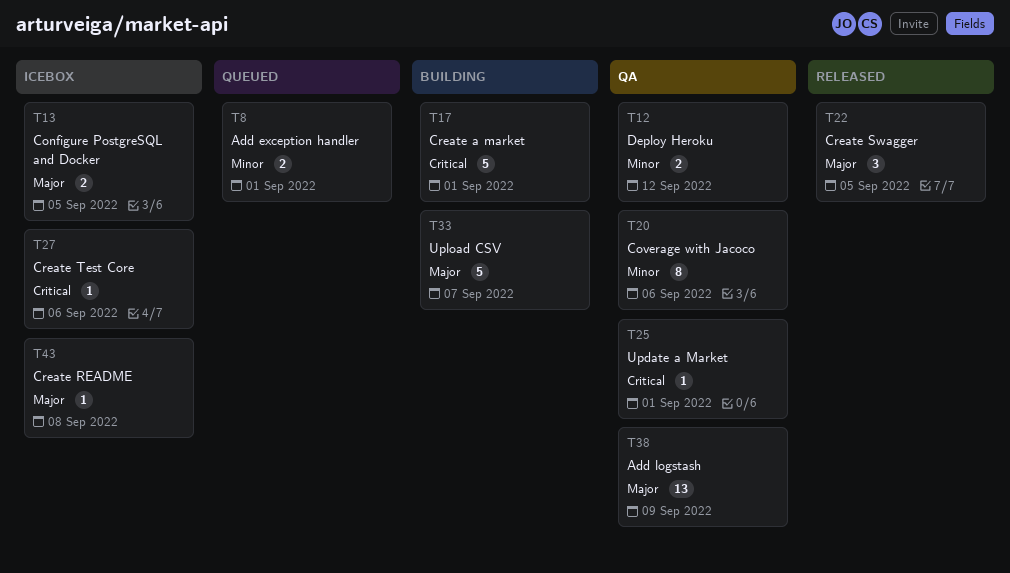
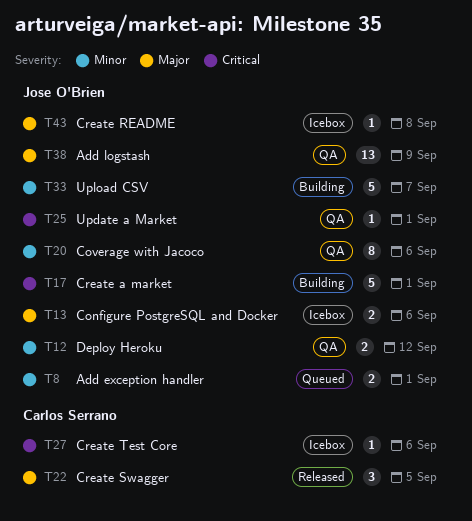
T13, due: Sep 5 -> Sep 6
T33, priority: Major -> Minor

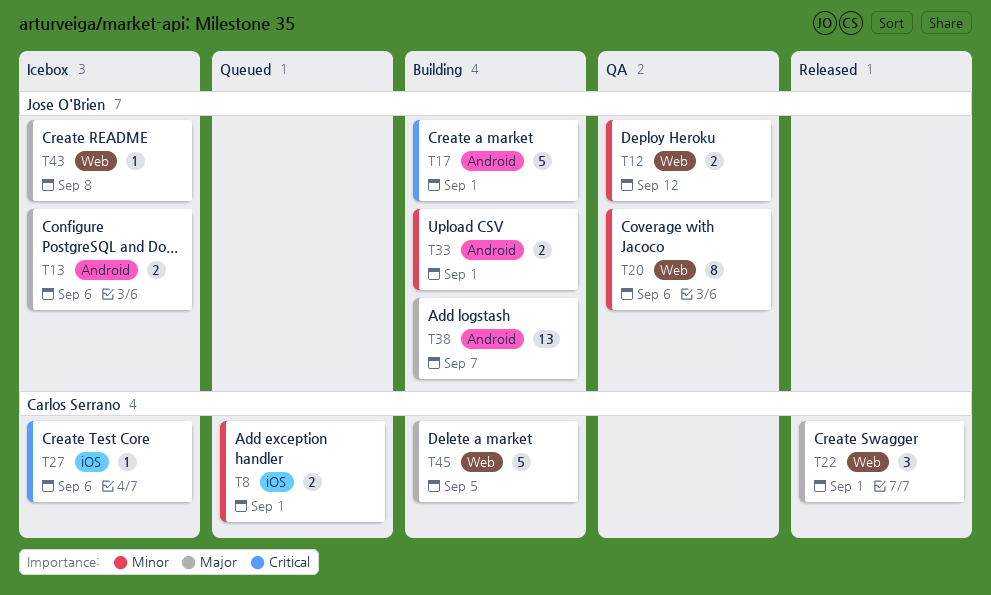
T8, owner: Jose O'Brien -> Carlos Serrano
T22, due: Sep 5 -> Sep 1
T25: present -> none
T33, estimate: 5 -> 2
T33, due: Sep 7 -> Sep 1
T38, status: QA -> Building
T38, due: Sep 9 -> Sep 7
T45: none -> present

